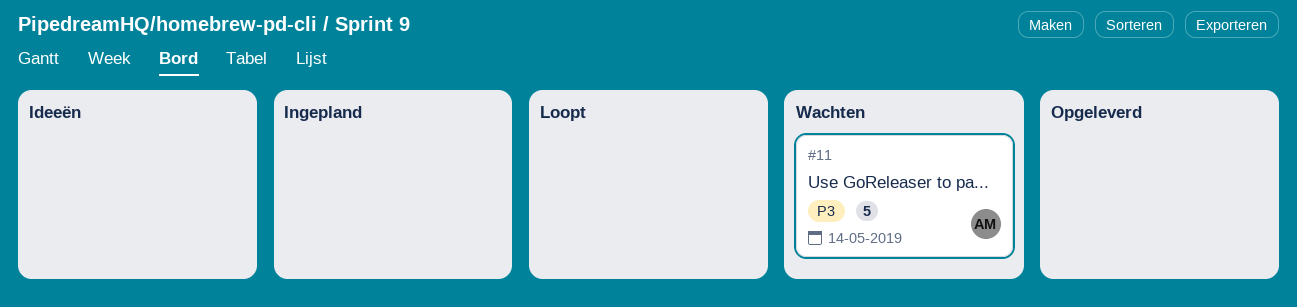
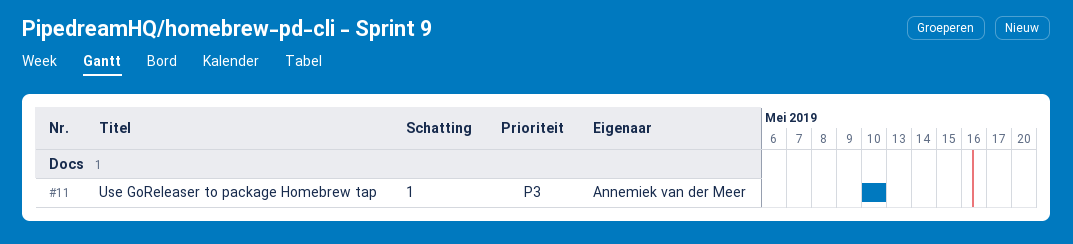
#11, estimate: 5 -> 1
#11, due: May 14 -> May 10

